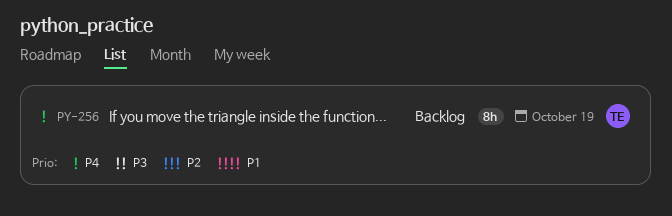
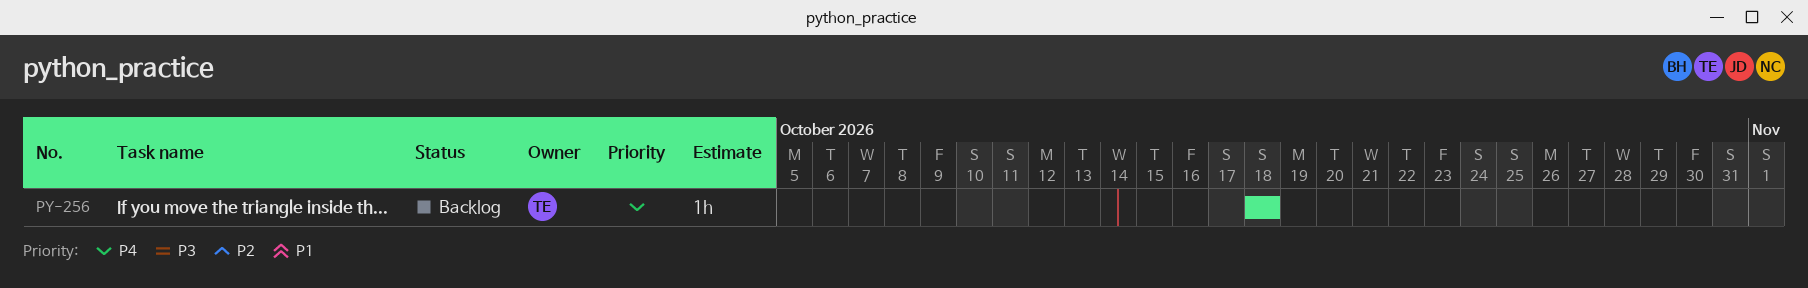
PY-256, estimate: 8h -> 1h
PY-256, due: Oct 19 -> Oct 18

